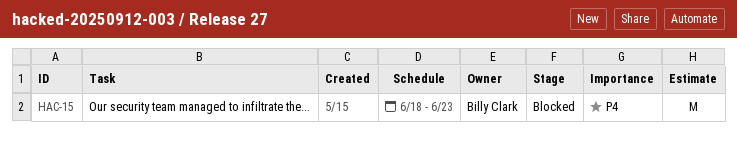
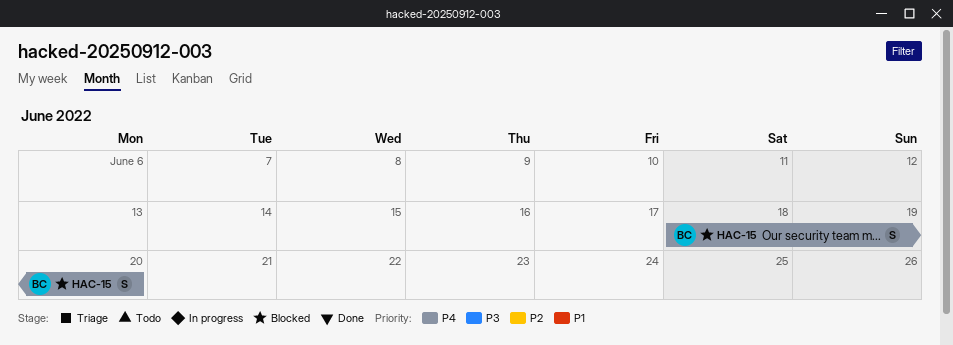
HAC-15, estimate: M -> S
HAC-15, due: Jun 23 -> Jun 20

